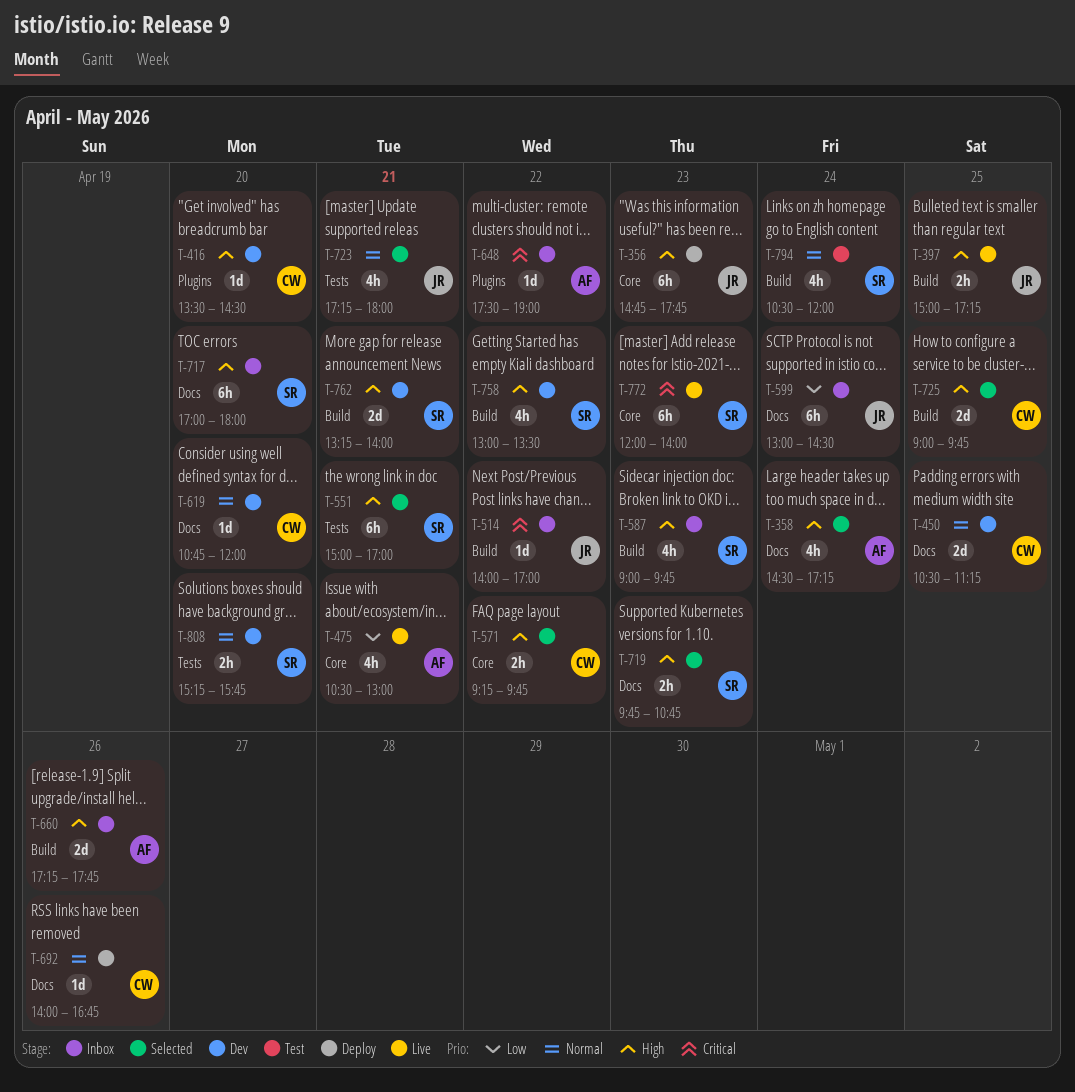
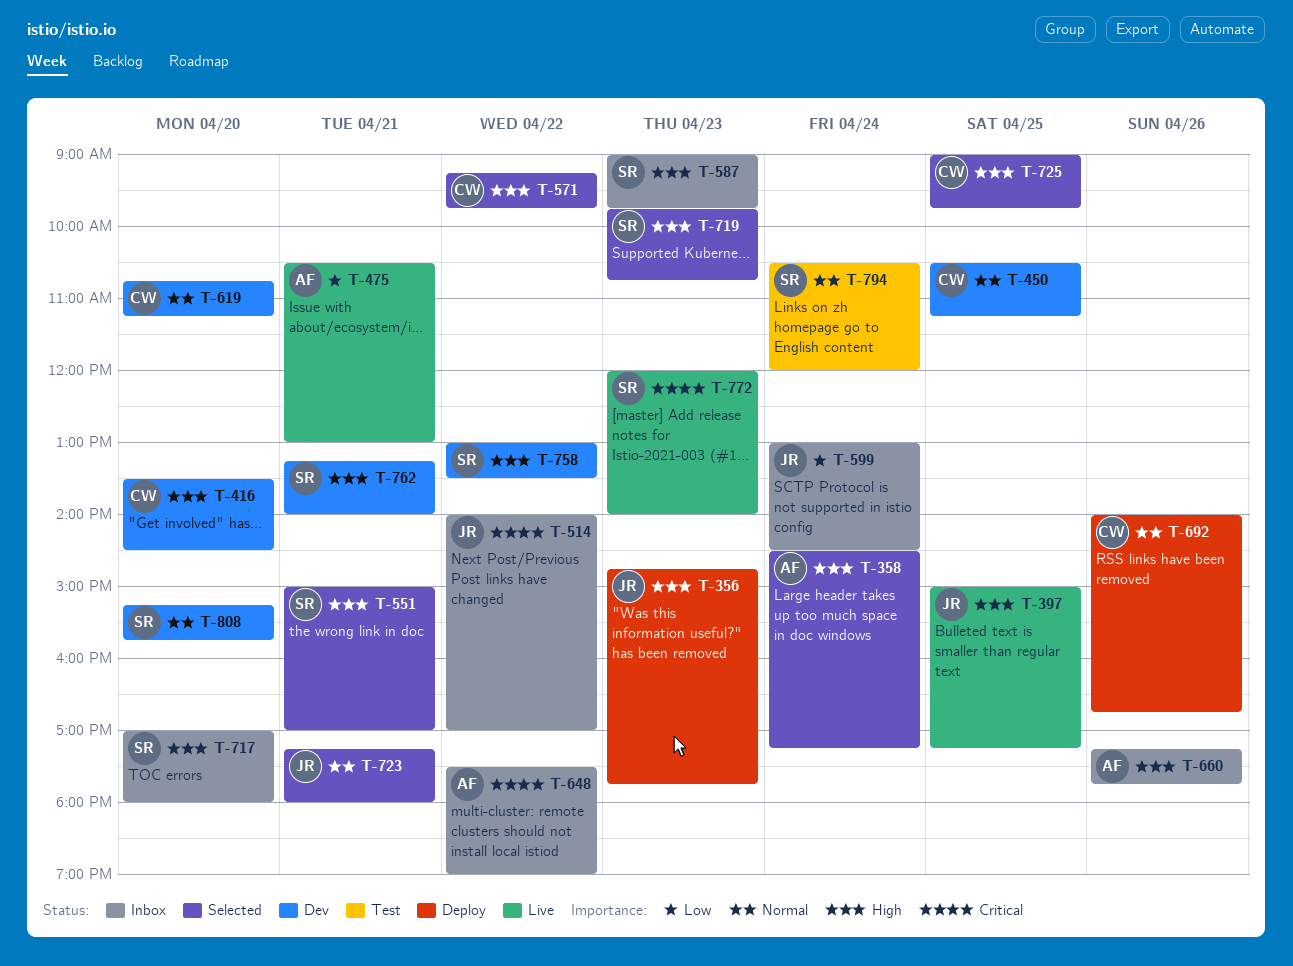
T-619, ends: 12:00 -> 11:15

